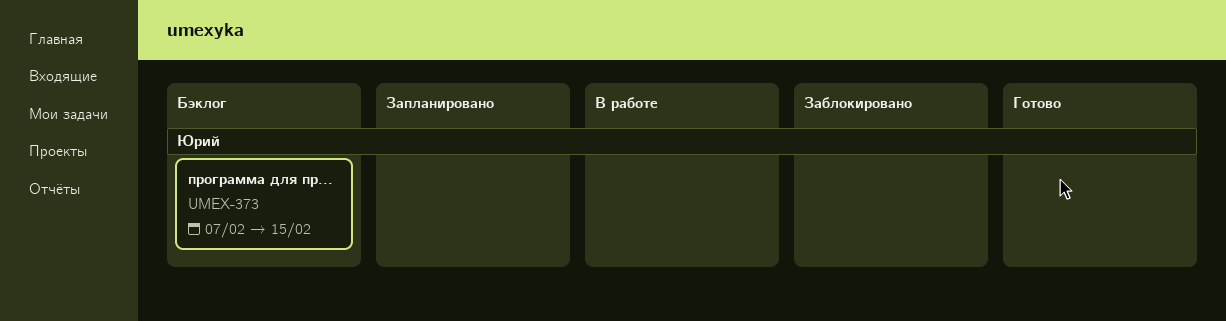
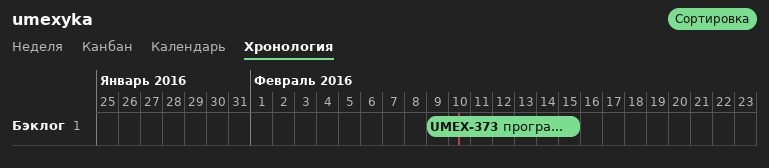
UMEX-373, start: Feb 7 -> Feb 9

